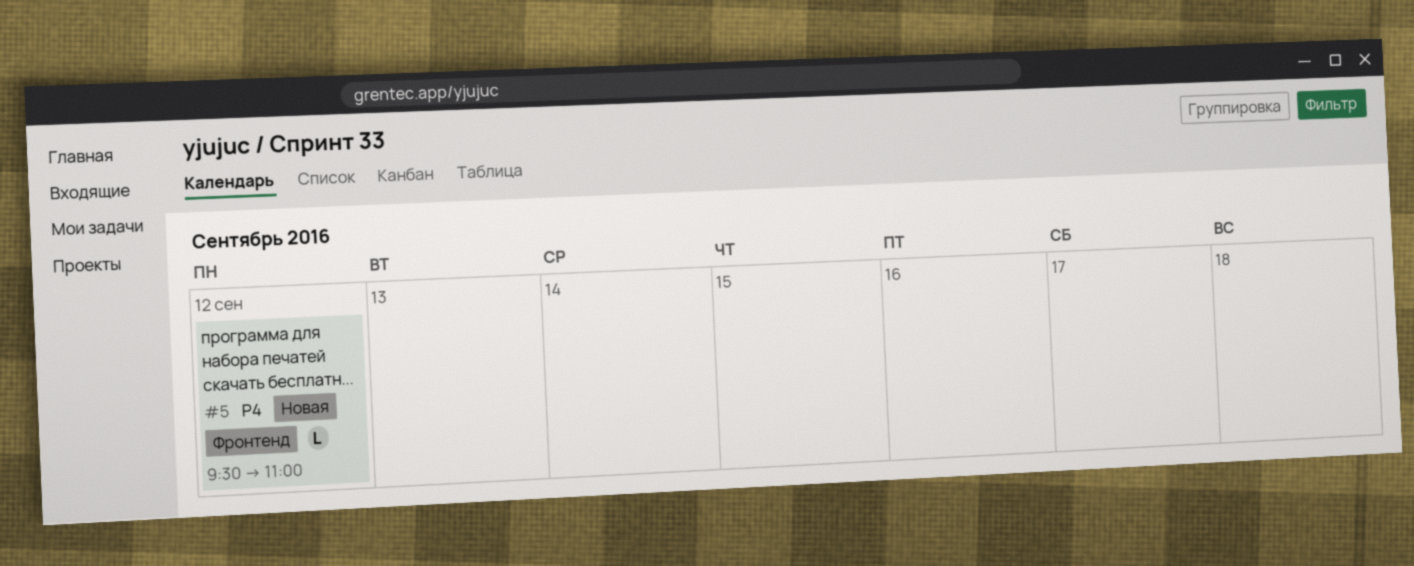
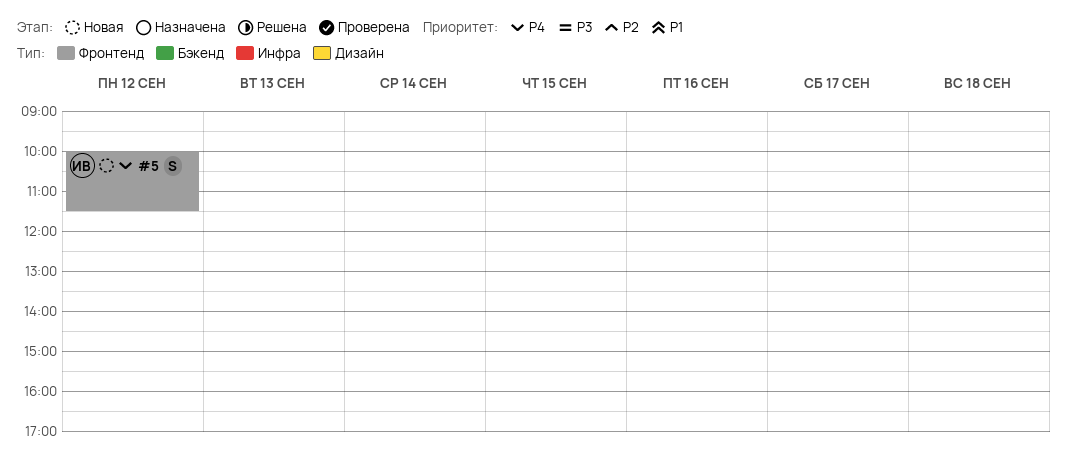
#5, estimate: L -> S
#5, begins: 09:30 -> 10:00
#5, ends: 11:00 -> 11:30

